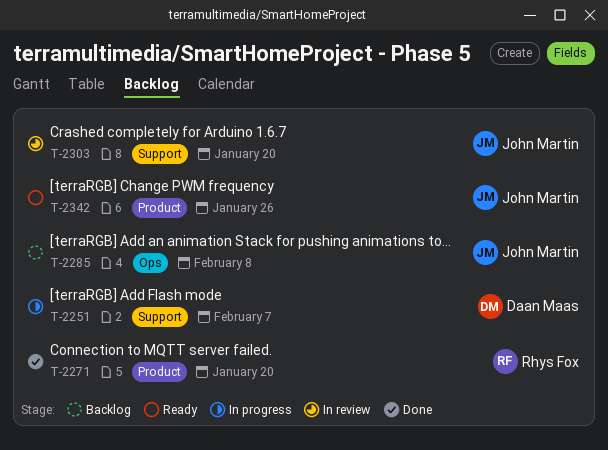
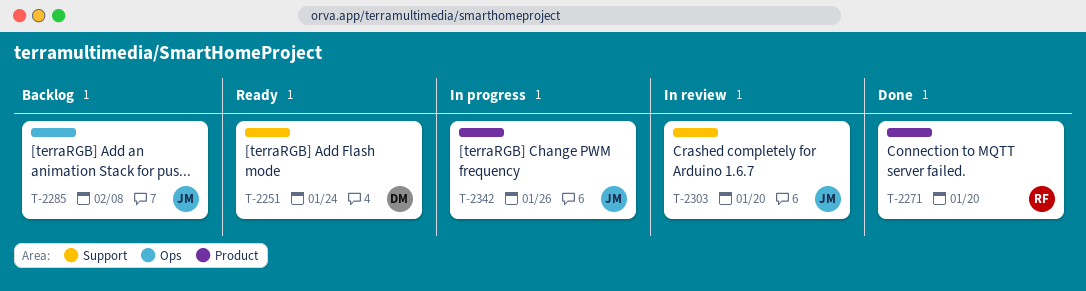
T-2251, status: In progress -> Ready
T-2251, due: Feb 7 -> Jan 24
T-2342, status: Ready -> In progress

